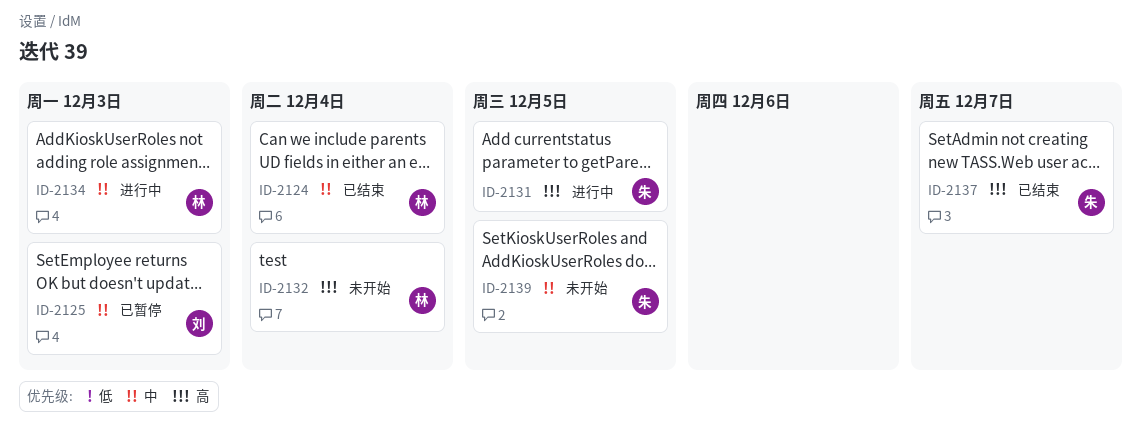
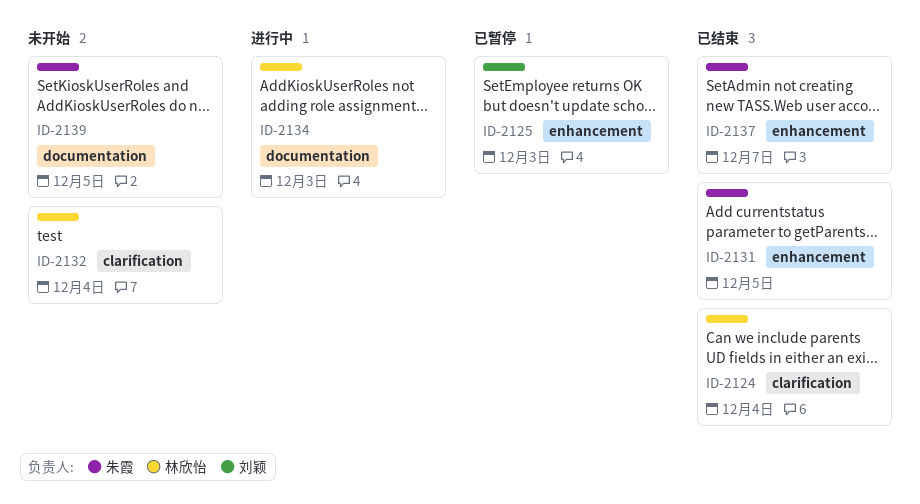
ID-2131, status: 进行中 -> 已结束

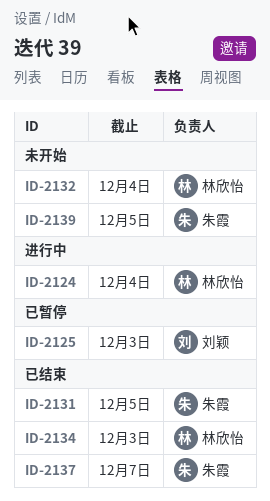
ID-2124, status: 已结束 -> 进行中
ID-2134, status: 进行中 -> 已结束

